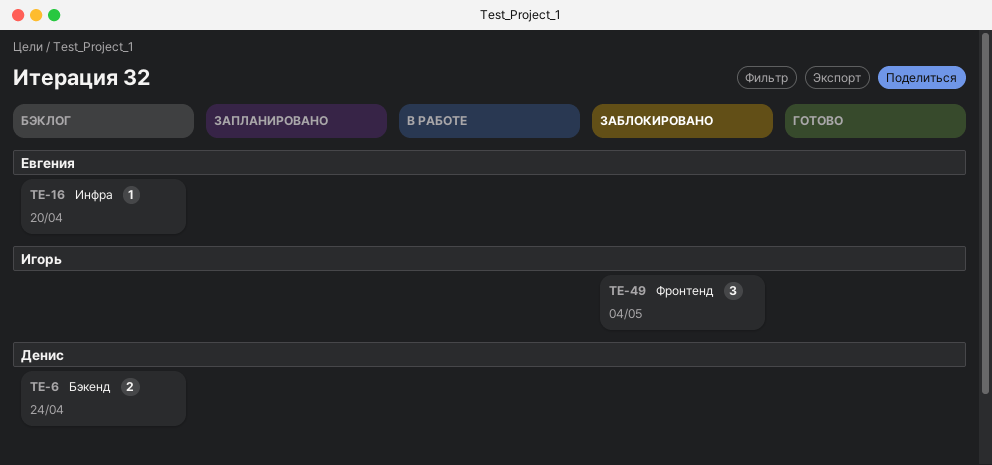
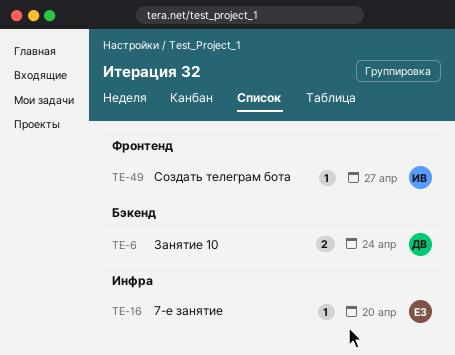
TE-49, estimate: 3 -> 1
TE-49, due: May 4 -> Apr 27

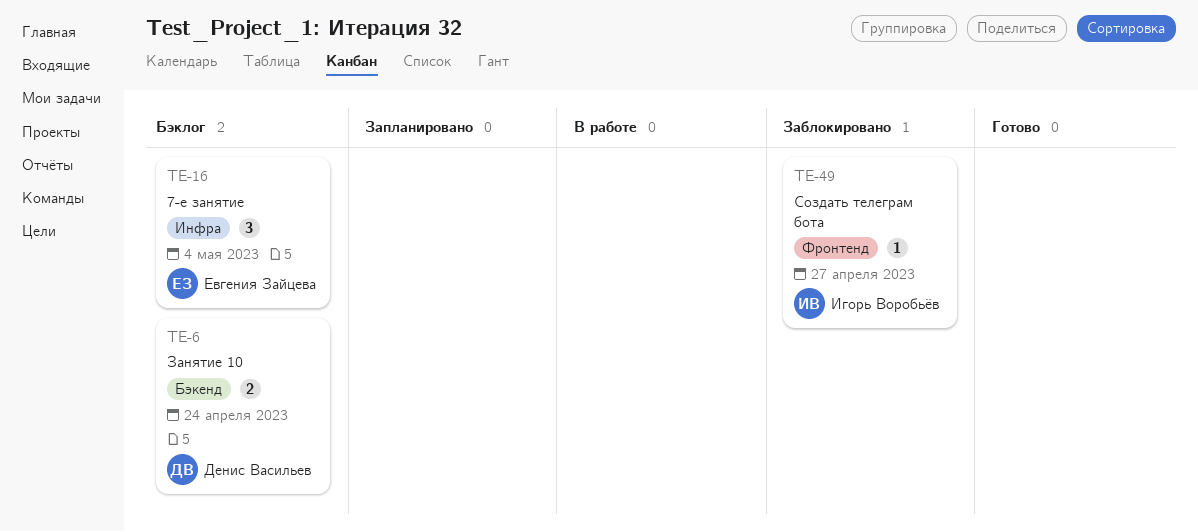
TE-16, estimate: 1 -> 3
TE-16, due: Apr 20 -> May 4

